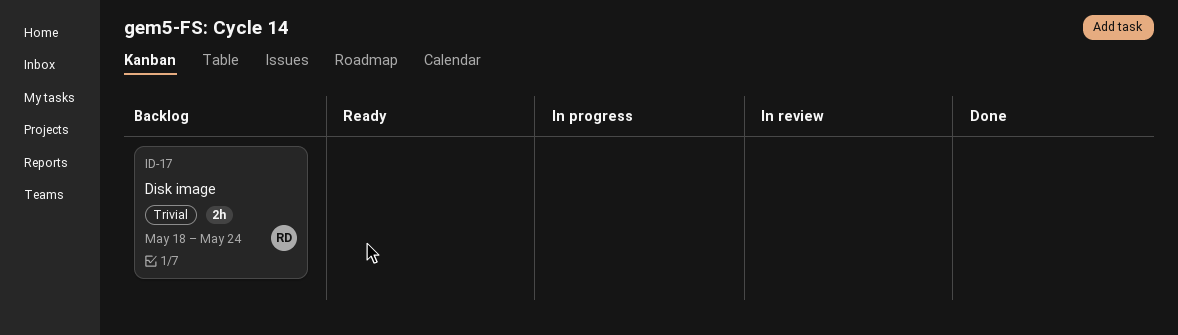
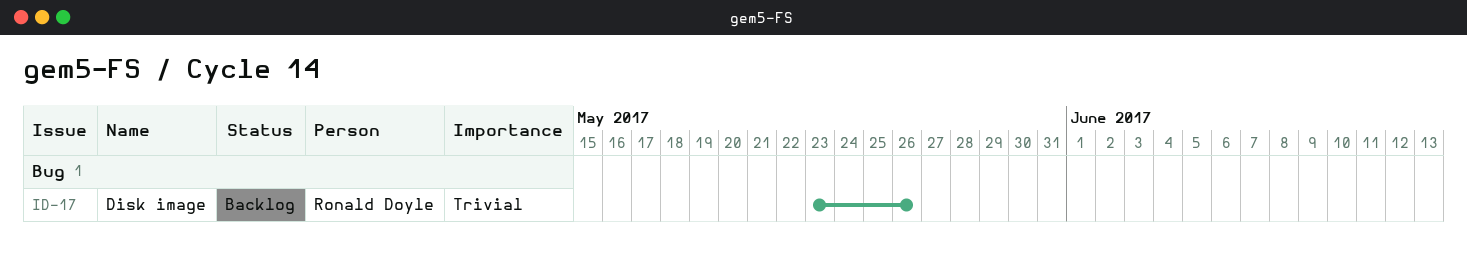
ID-17, start: May 18 -> May 23
ID-17, due: May 24 -> May 26

